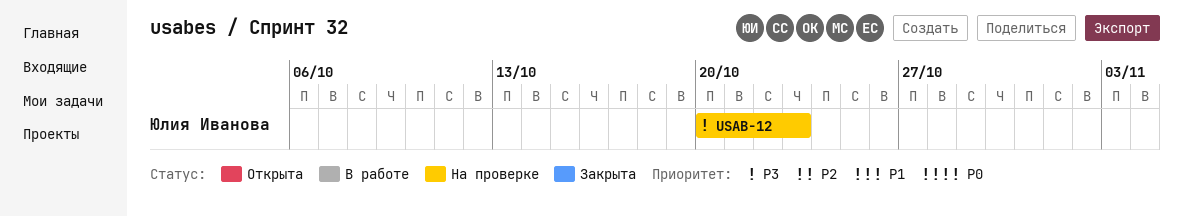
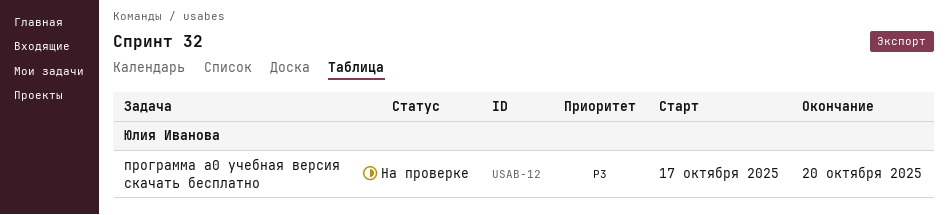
USAB-12, start: Oct 20 -> Oct 17
USAB-12, due: Oct 23 -> Oct 20

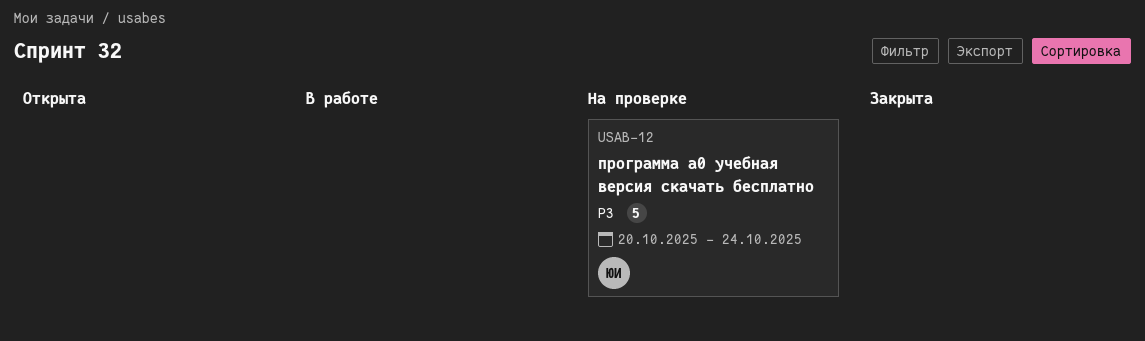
USAB-12, start: Oct 17 -> Oct 20
USAB-12, due: Oct 20 -> Oct 24

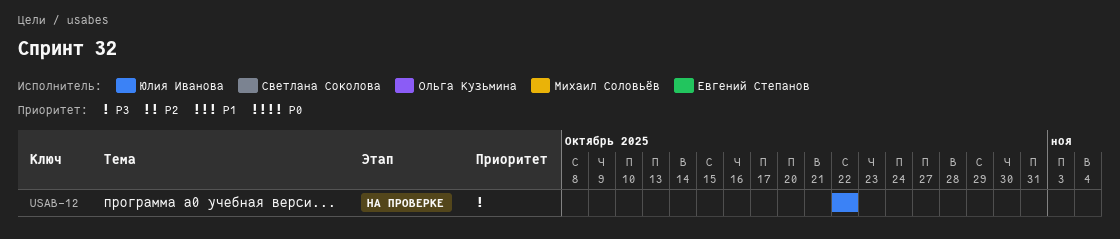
USAB-12, start: Oct 20 -> Oct 22
USAB-12, due: Oct 24 -> Oct 22

